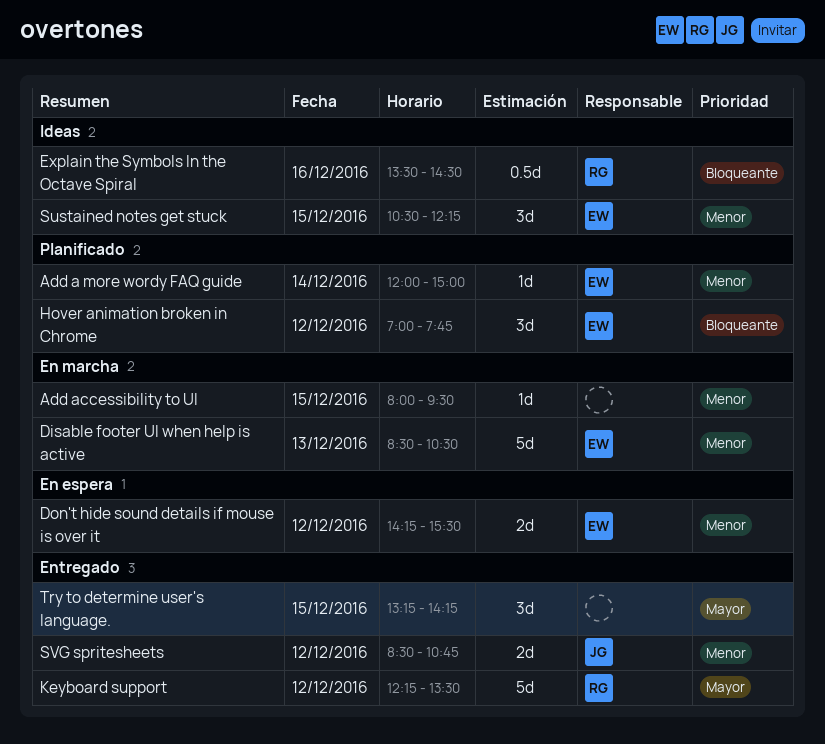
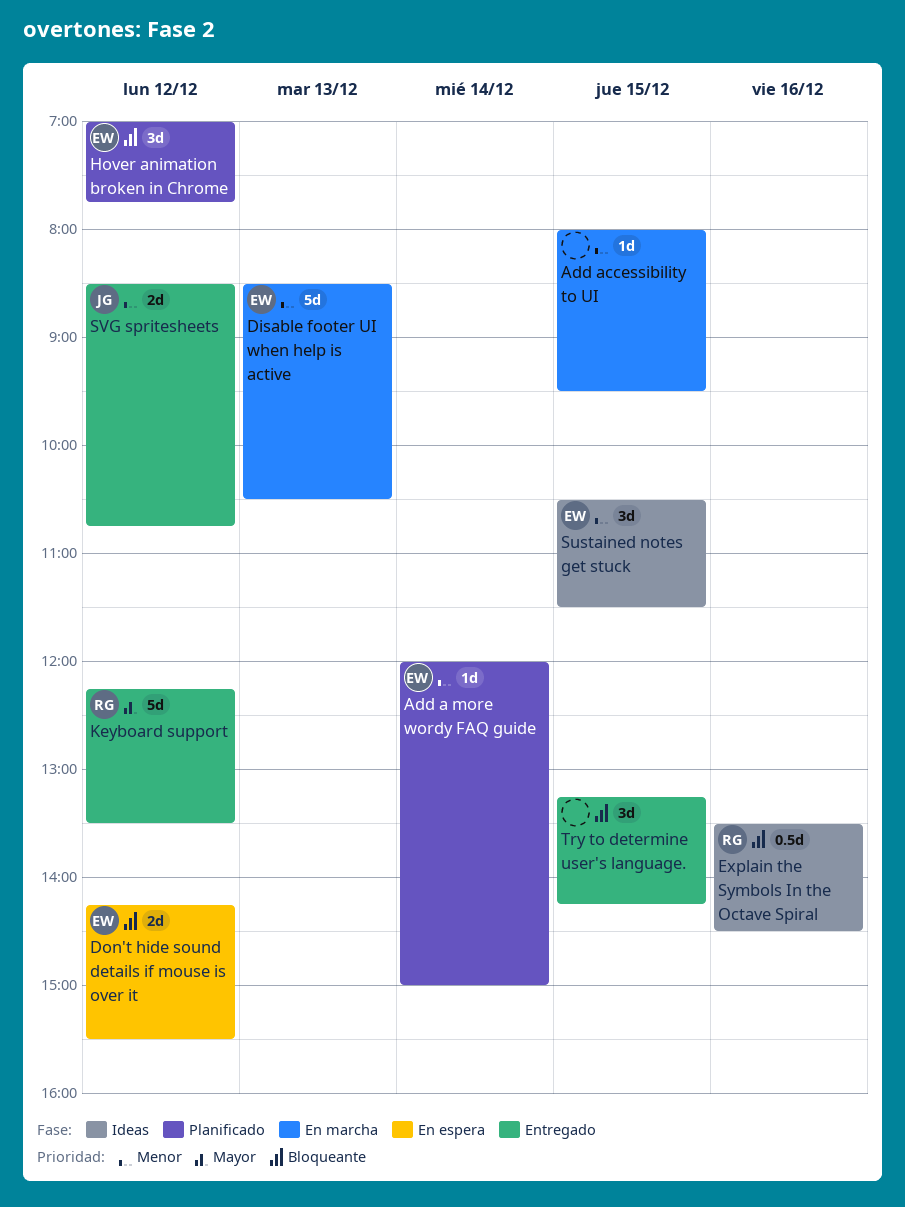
Don't hide sound details if mouse is over it, priority: Menor -> Bloqueante
Sustained notes get stuck, ends: 12:15 -> 11:30
Try to determine user's language., priority: Mayor -> Bloqueante

